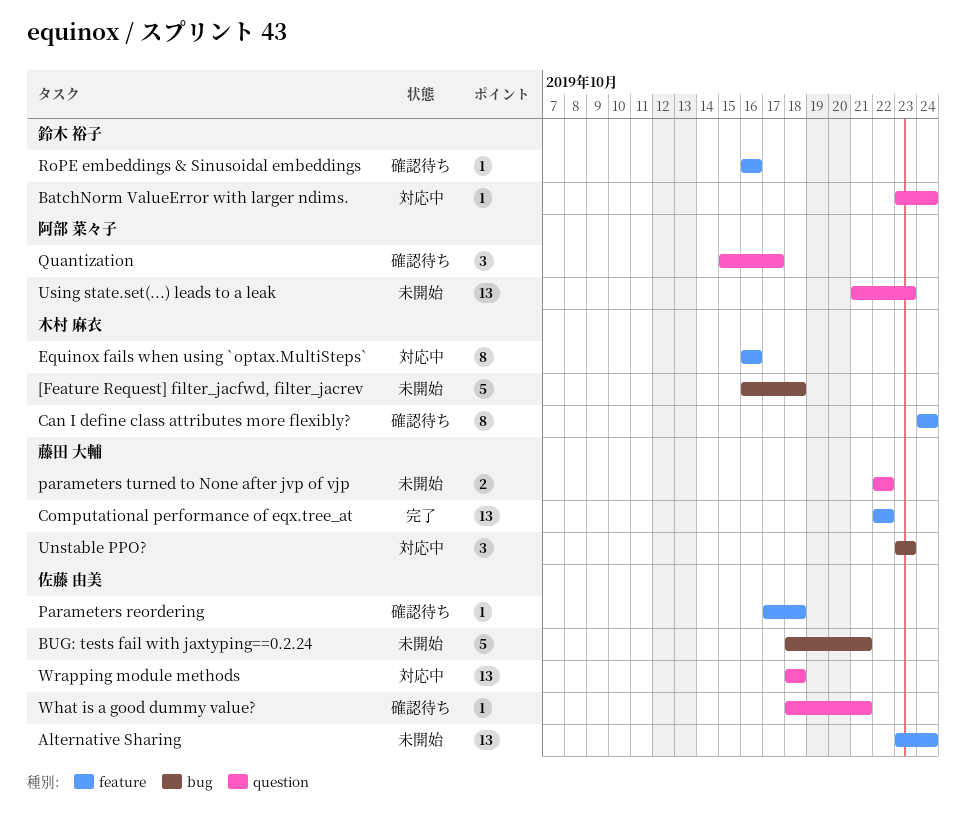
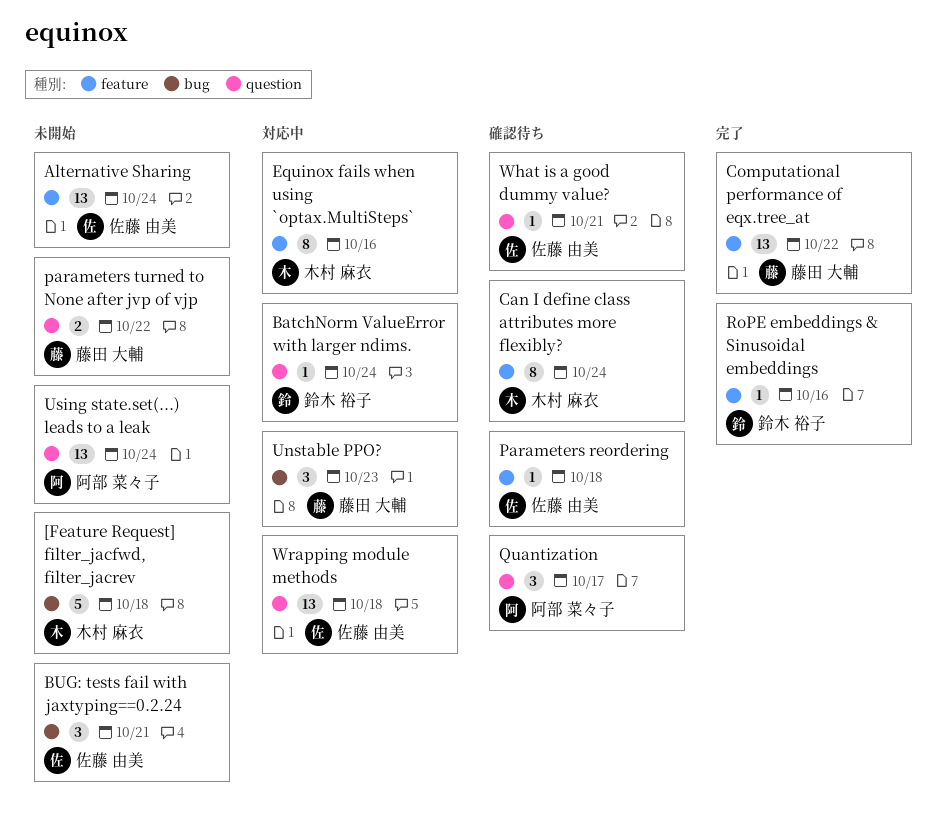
BUG: tests fail with jaxtyping==0.2.24, estimate: 5 -> 3
RoPE embeddings & Sinusoidal embeddings, status: 確認待ち -> 完了
Using state.set(...) leads to a leak, due: Oct 23 -> Oct 24

